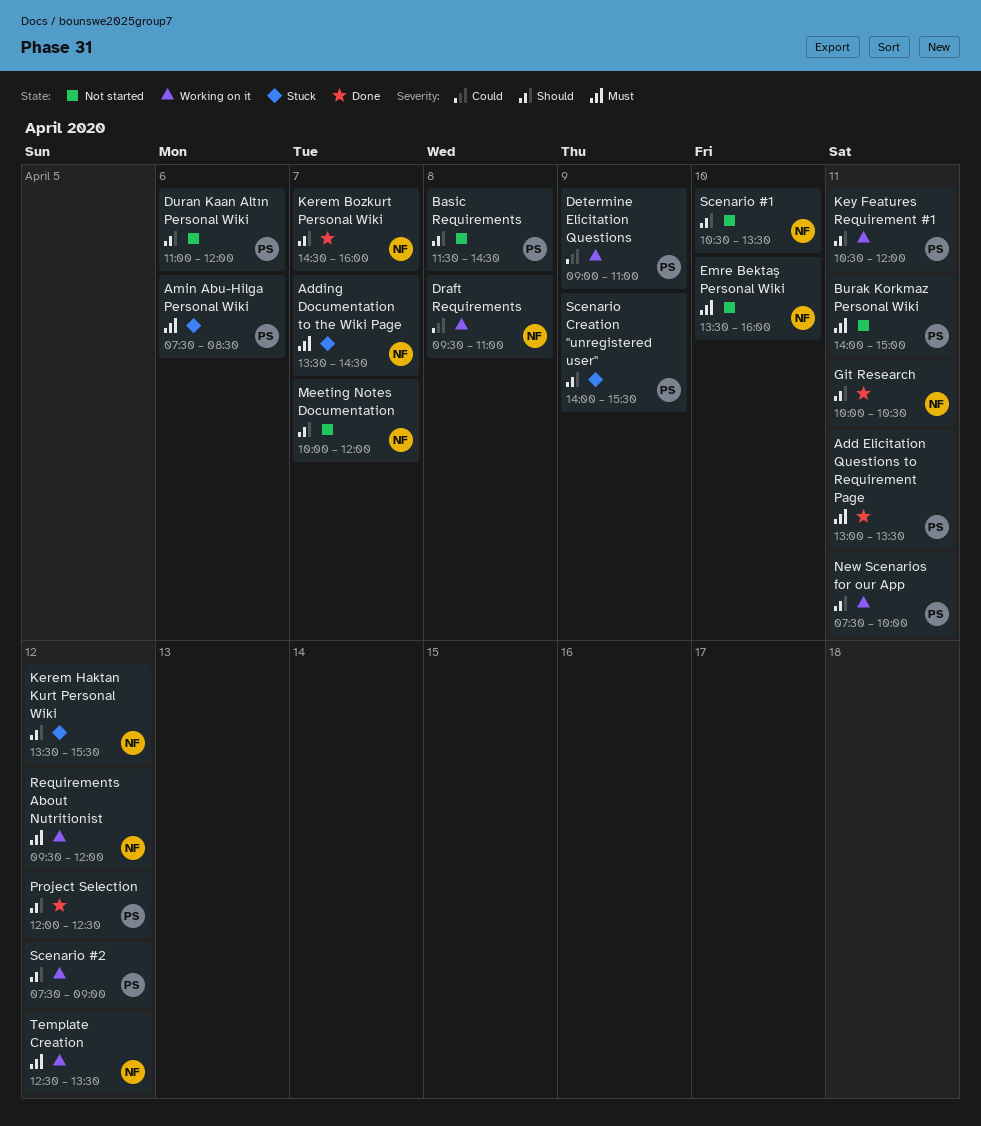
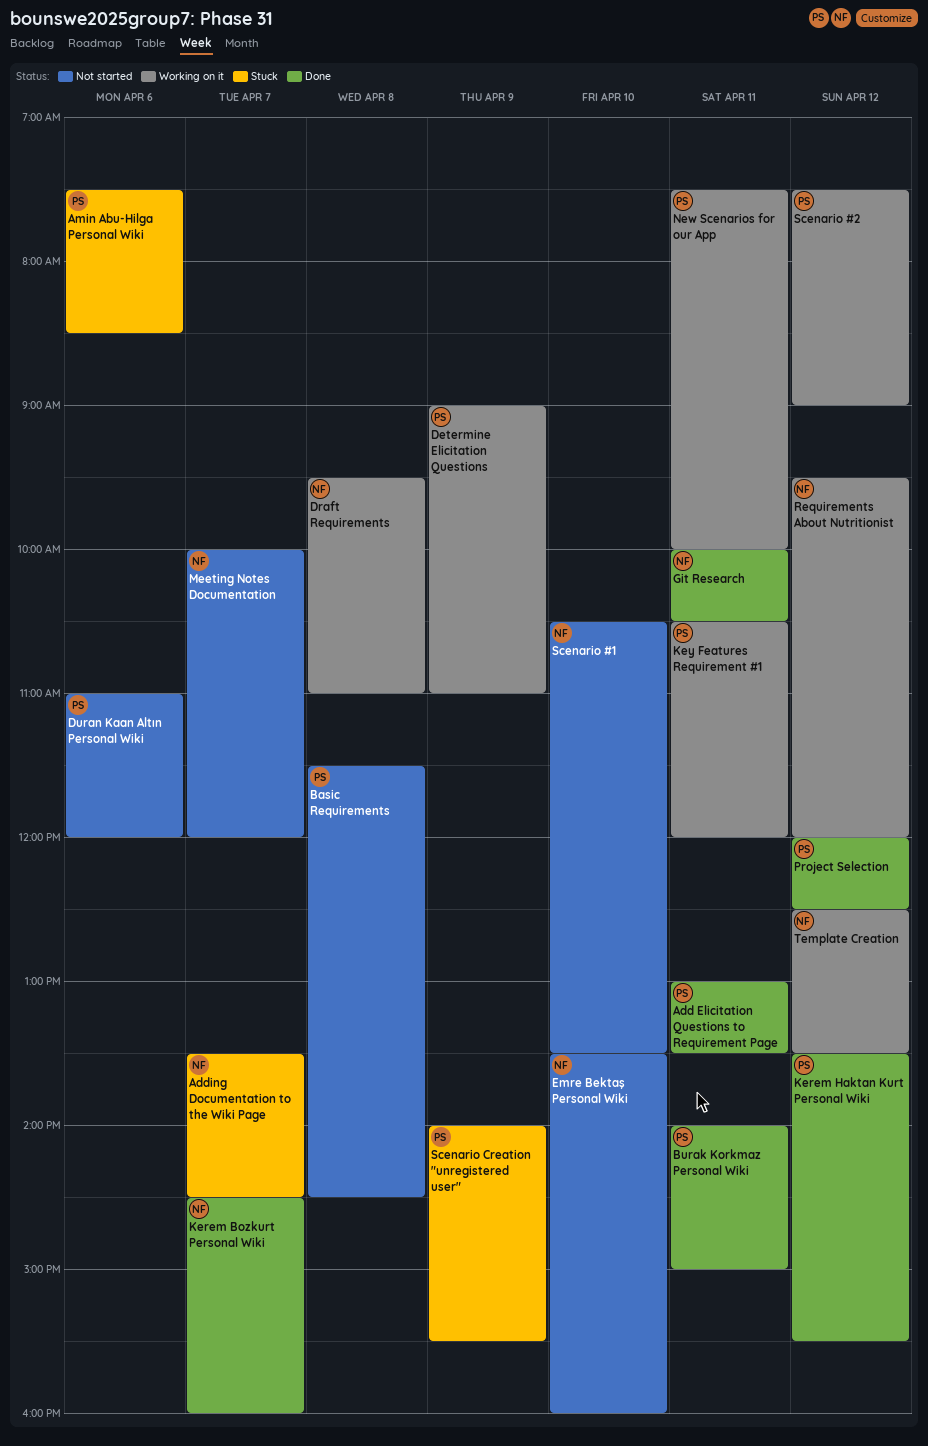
Burak Korkmaz Personal Wiki, status: Not started -> Done
Kerem Haktan Kurt Personal Wiki, status: Stuck -> Done
Kerem Haktan Kurt Personal Wiki, owner: NF -> PS

